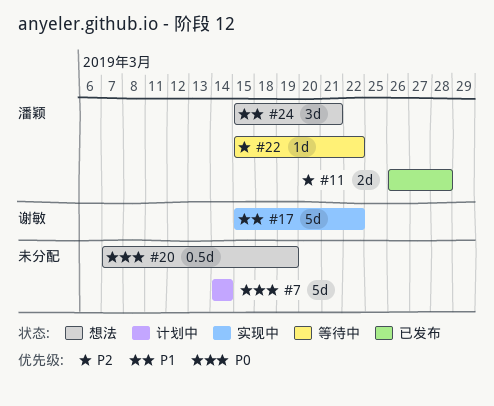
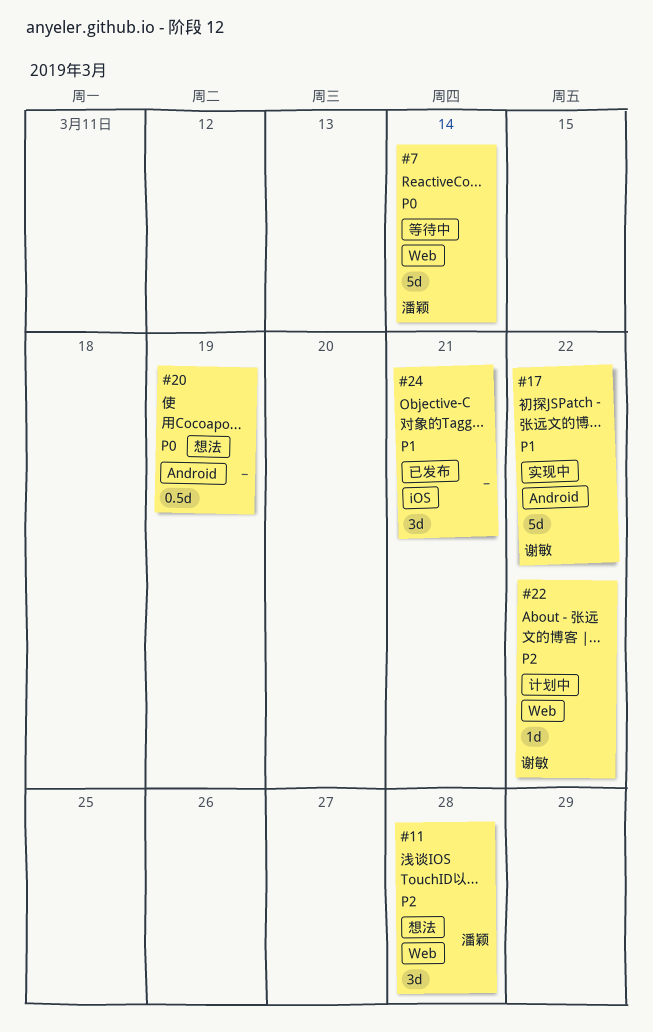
#7, status: 计划中 -> 等待中
#7, owner: none -> 潘颖
#11, status: 已发布 -> 想法
#11, estimate: 2d -> 3d
#22, status: 等待中 -> 计划中
#22, owner: 潘颖 -> 谢敏
#24, status: 想法 -> 已发布
#24, owner: 潘颖 -> none

